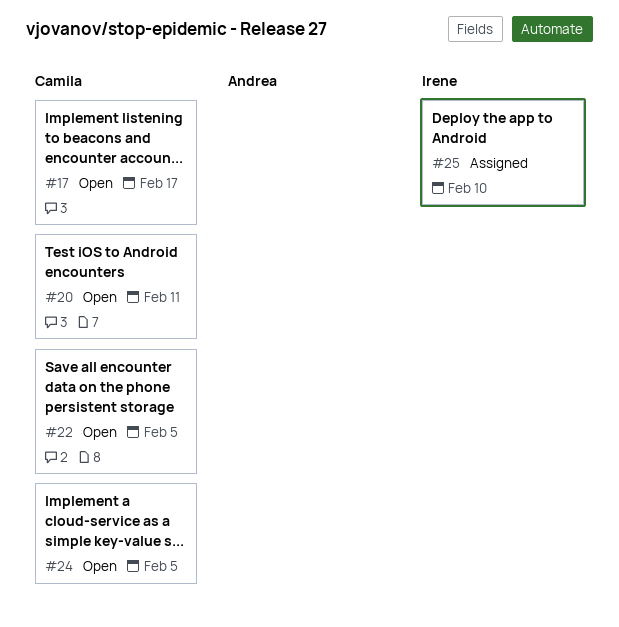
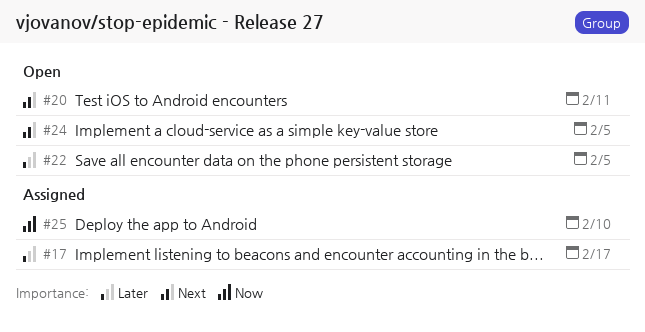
#17, status: Open -> Assigned

